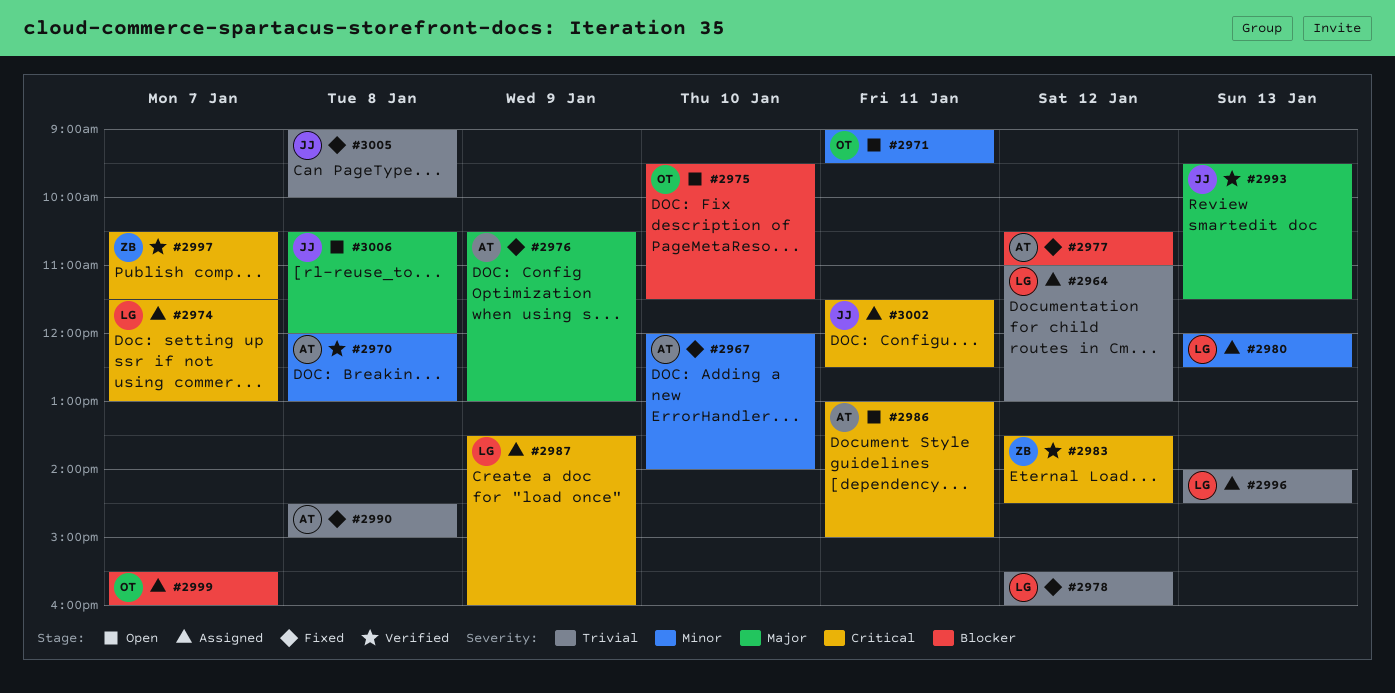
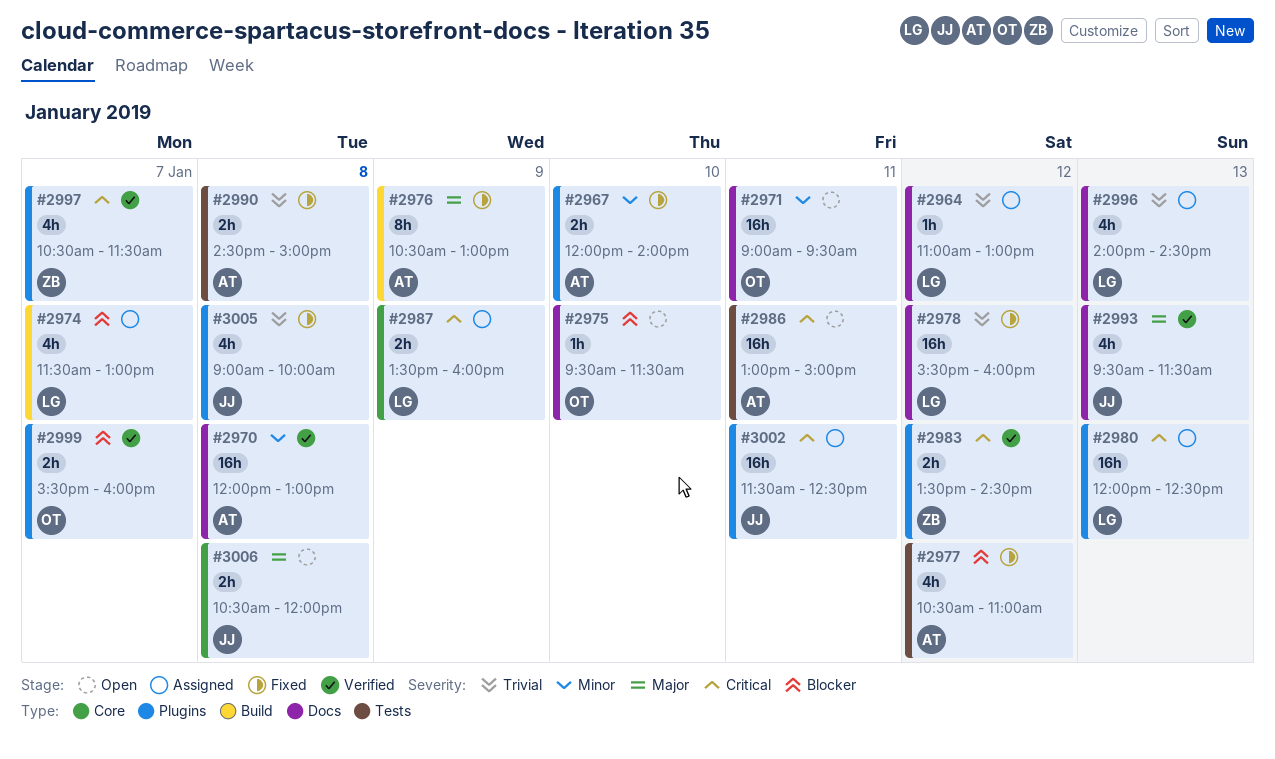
#2974, priority: Critical -> Blocker
#2980, priority: Minor -> Critical
#2999, status: Assigned -> Verified

